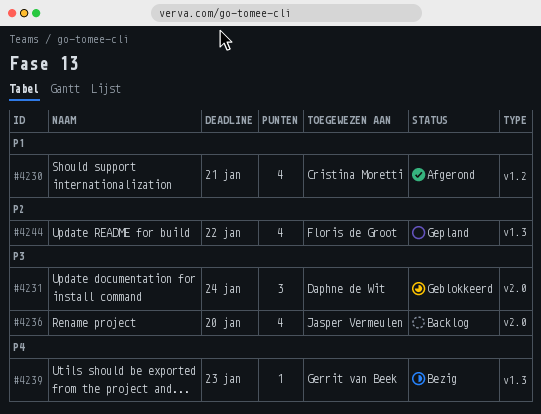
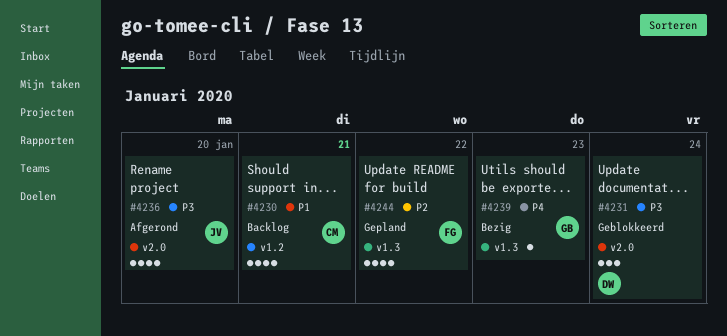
#4230, status: Afgerond -> Backlog
#4236, status: Backlog -> Afgerond

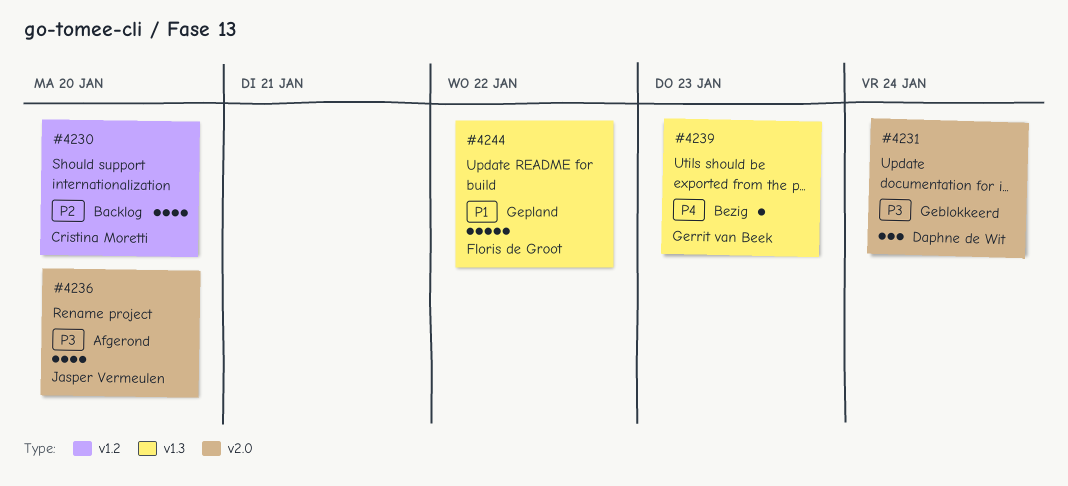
#4230, priority: P1 -> P2
#4230, due: Jan 21 -> Jan 20
#4244, priority: P2 -> P1
#4244, estimate: 4 -> 5

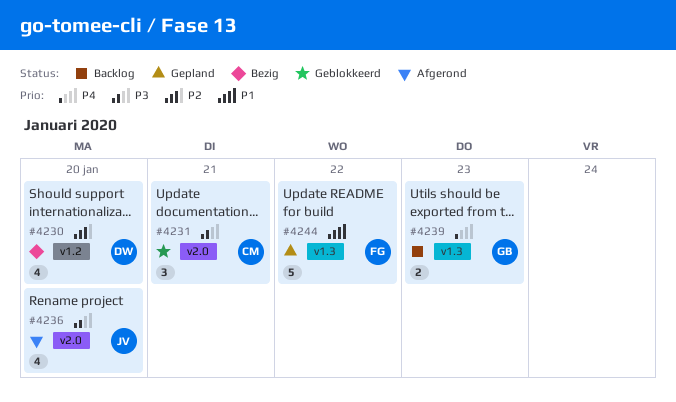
#4230, status: Backlog -> Bezig
#4230, owner: Cristina Moretti -> Daphne de Wit
#4231, owner: Daphne de Wit -> Cristina Moretti
#4231, due: Jan 24 -> Jan 21
#4239, status: Bezig -> Backlog
#4239, estimate: 1 -> 2

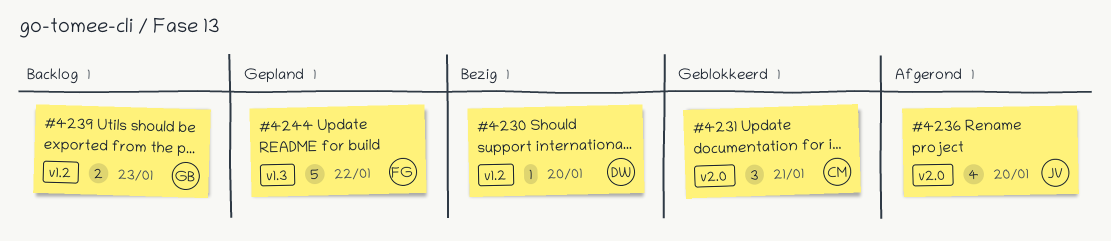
#4230, estimate: 4 -> 1
#4239, label: v1.3 -> v1.2

